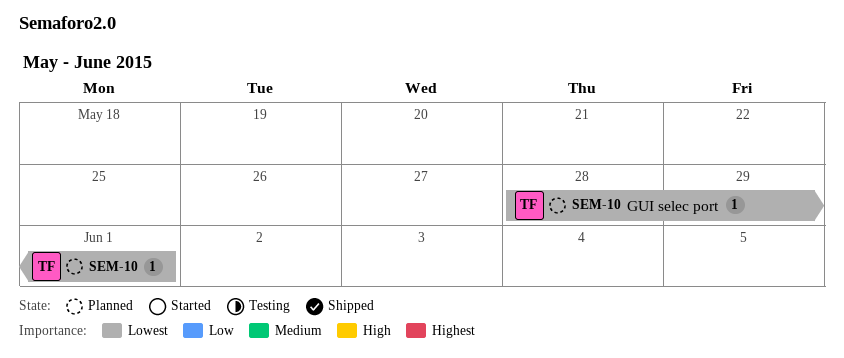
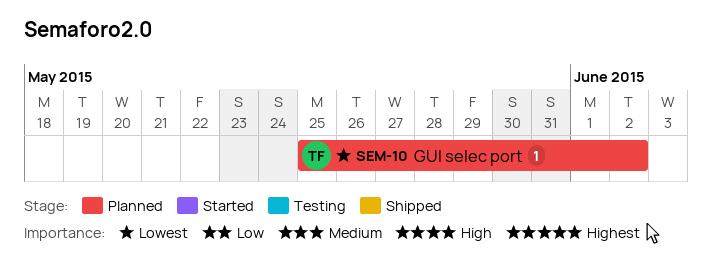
SEM-10, start: May 28 -> May 25
SEM-10, due: Jun 1 -> Jun 2

